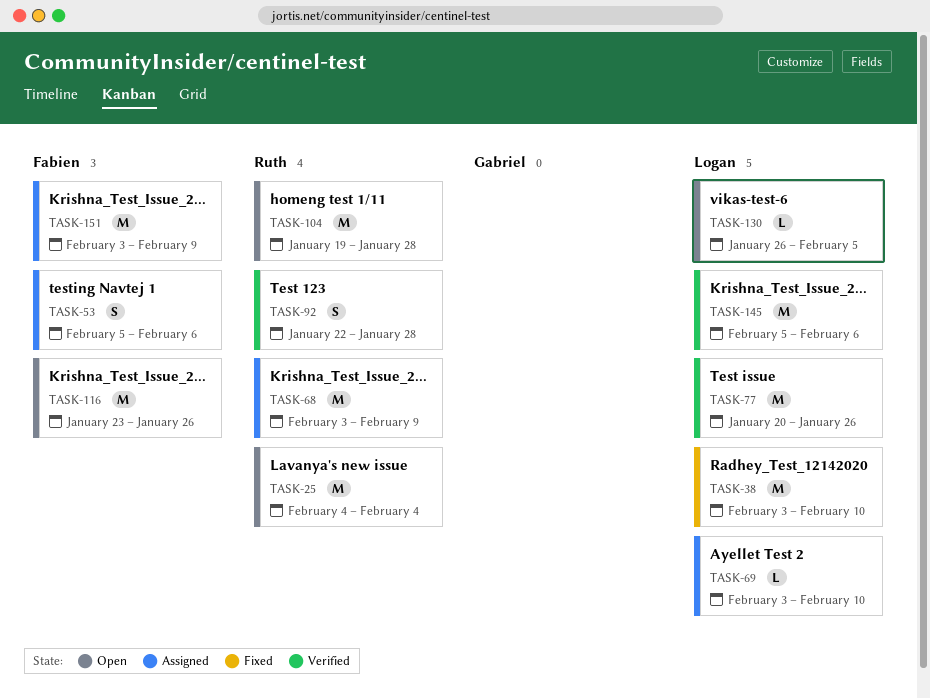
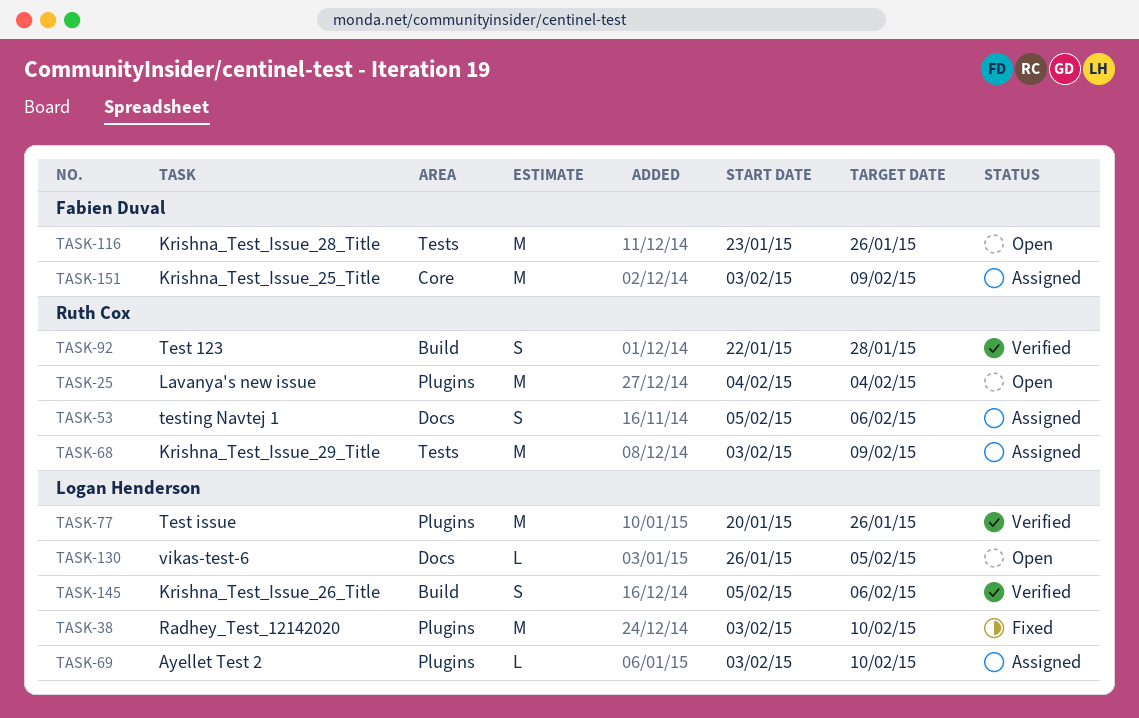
TASK-53, owner: Fabien Duval -> Ruth Cox
TASK-104: present -> none
TASK-145, estimate: M -> S

